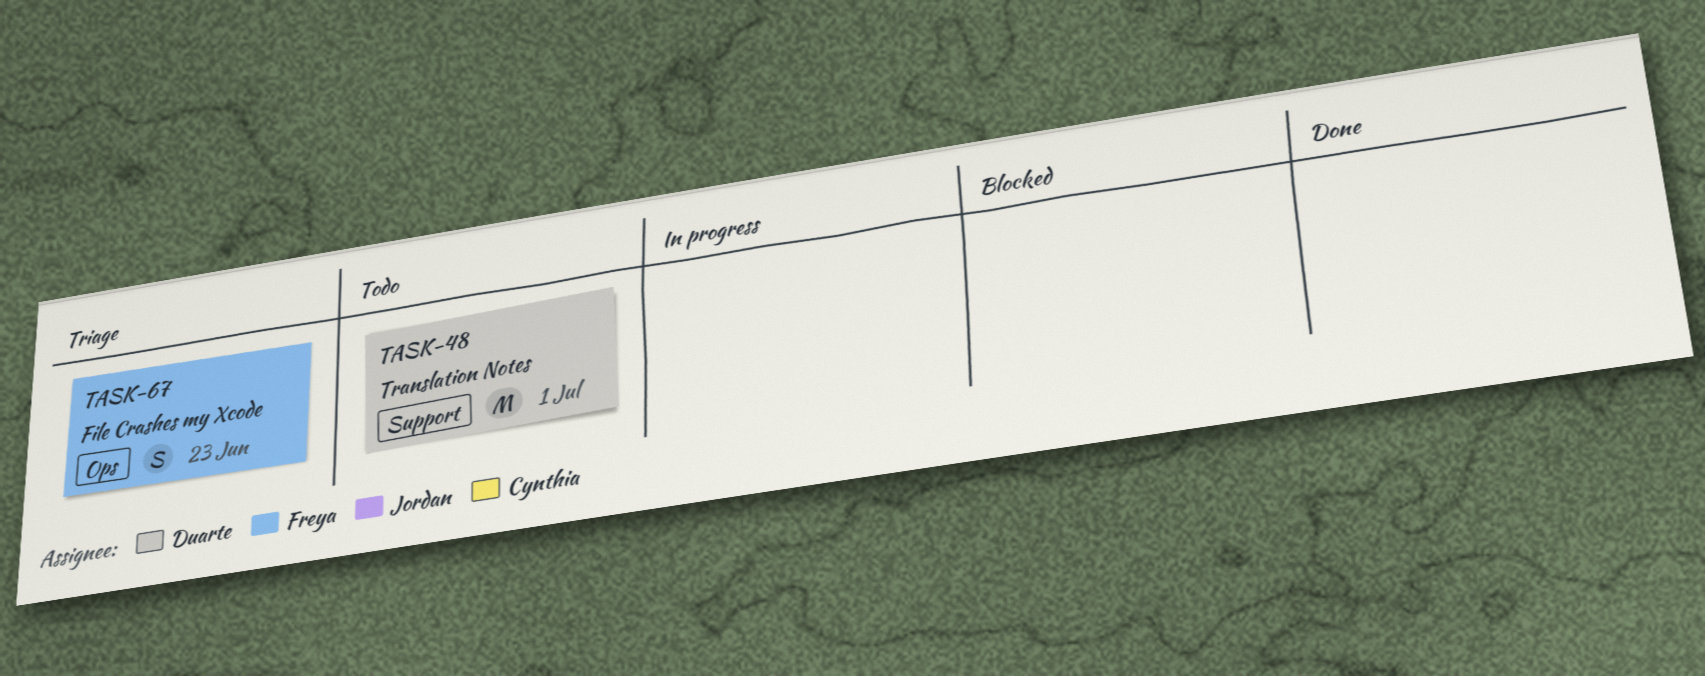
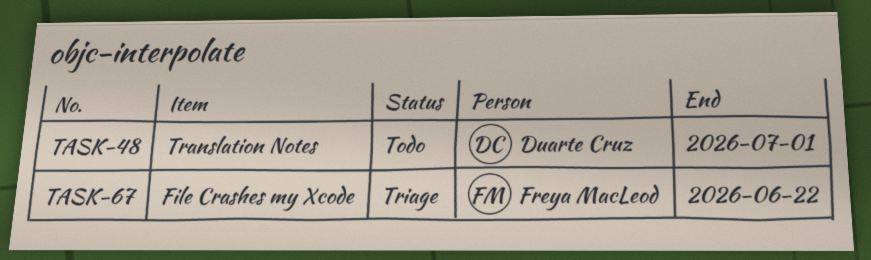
TASK-67, due: Jun 23 -> Jun 22

